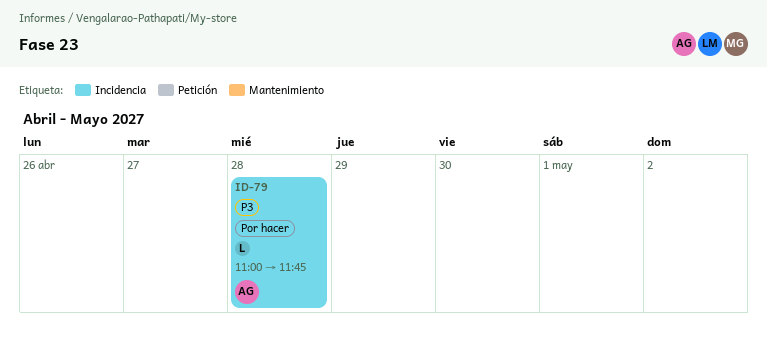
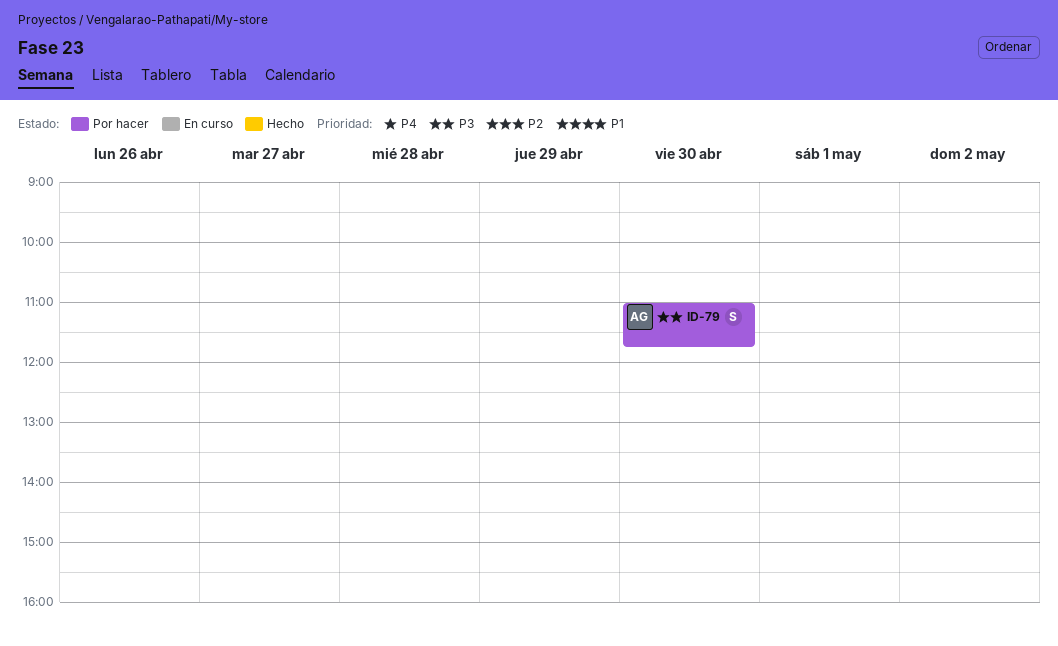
ID-79, estimate: L -> S
ID-79, day: Apr 28 -> Apr 30

